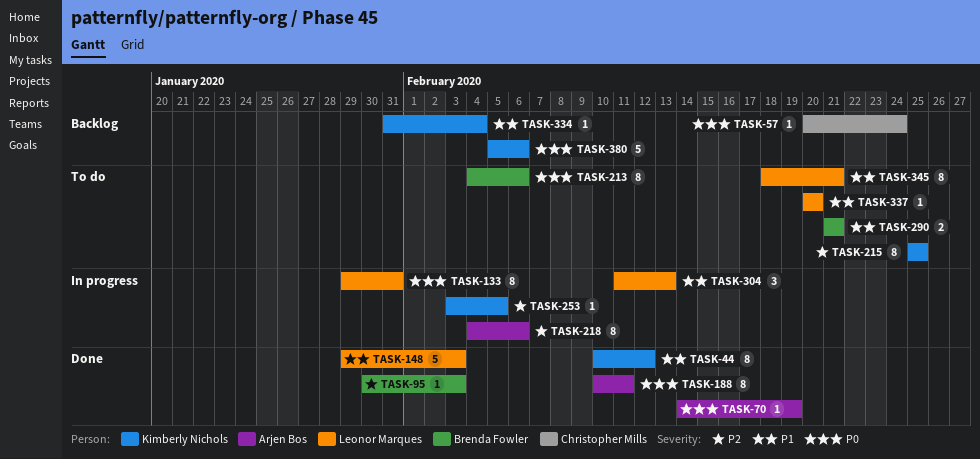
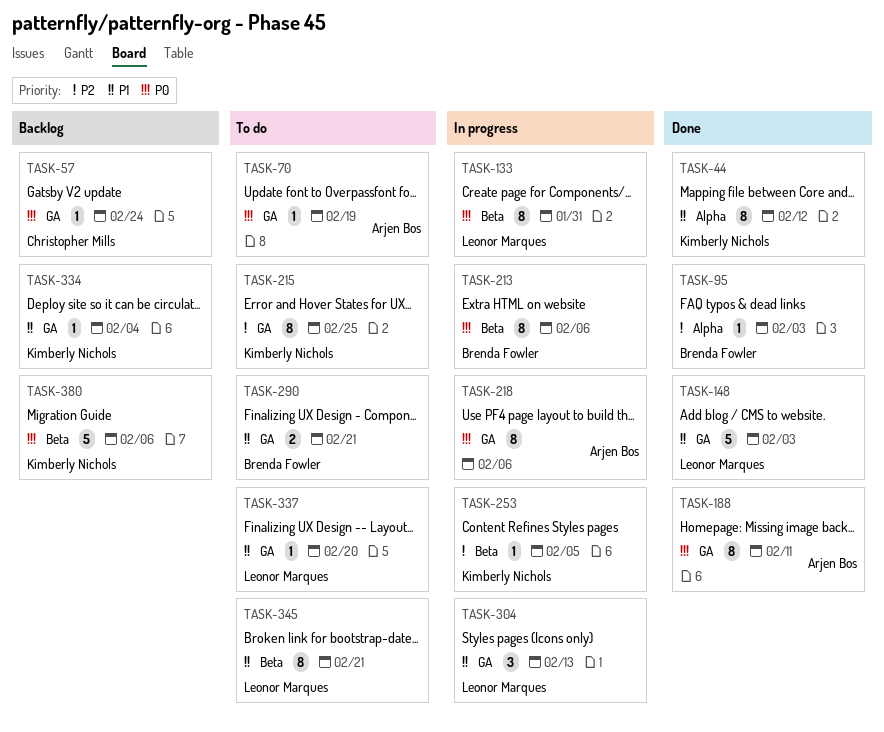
TASK-70, status: Done -> To do
TASK-213, status: To do -> In progress
TASK-218, priority: P2 -> P0

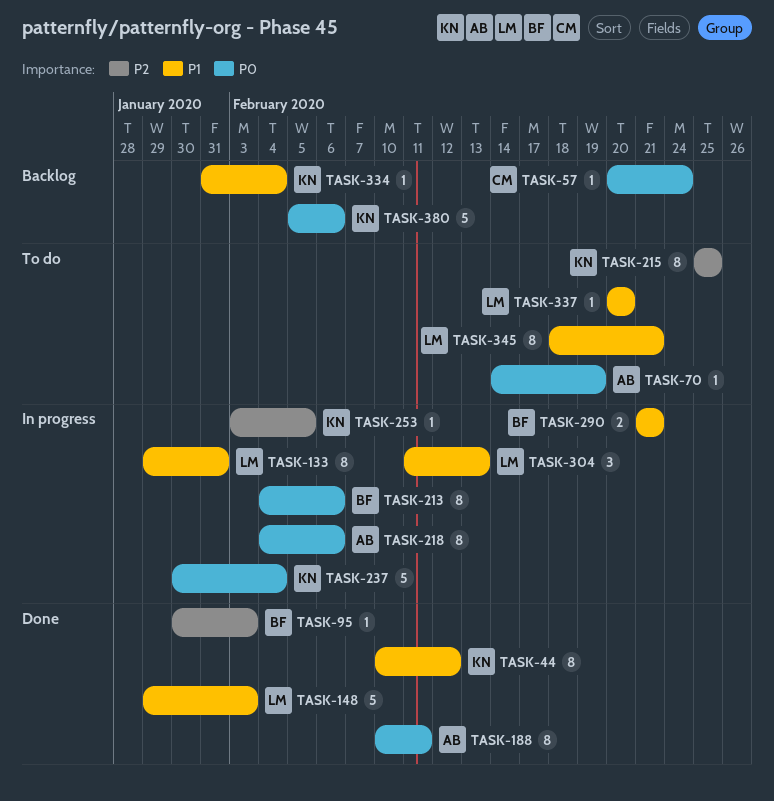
TASK-133, priority: P0 -> P1
TASK-237: none -> present
TASK-290, status: To do -> In progress

